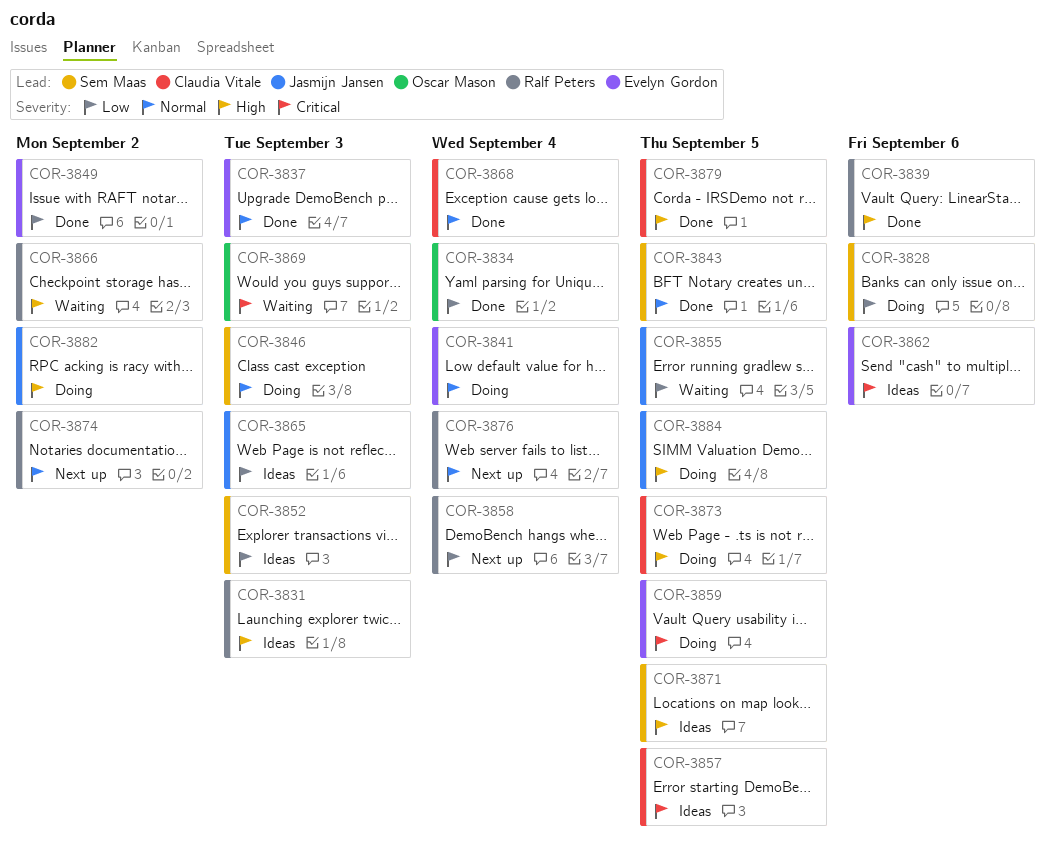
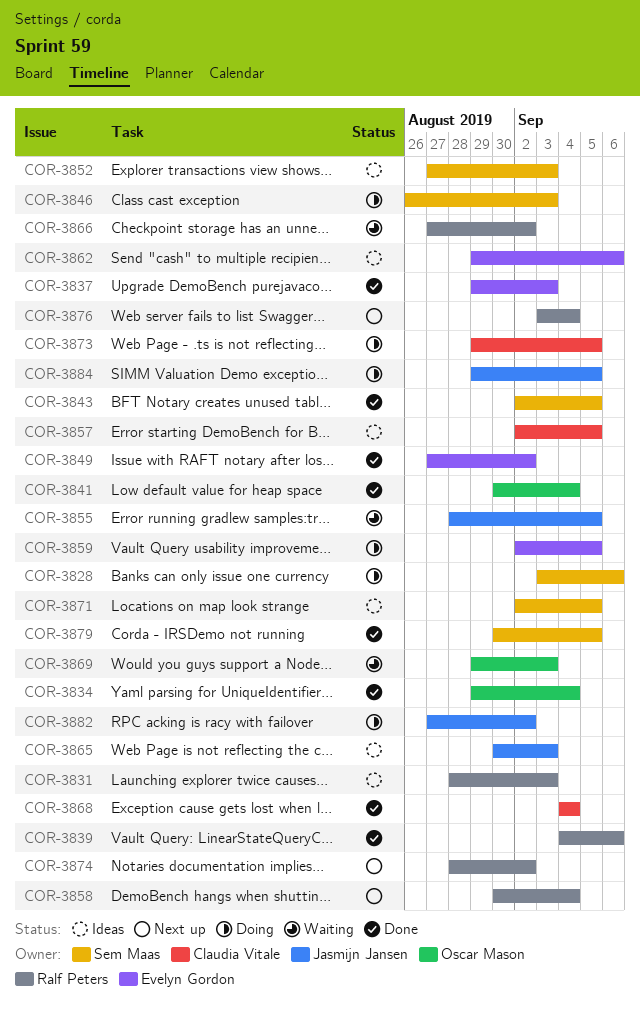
COR-3841, status: Doing -> Done
COR-3841, owner: Evelyn Gordon -> Oscar Mason
COR-3879, owner: Claudia Vitale -> Sem Maas

